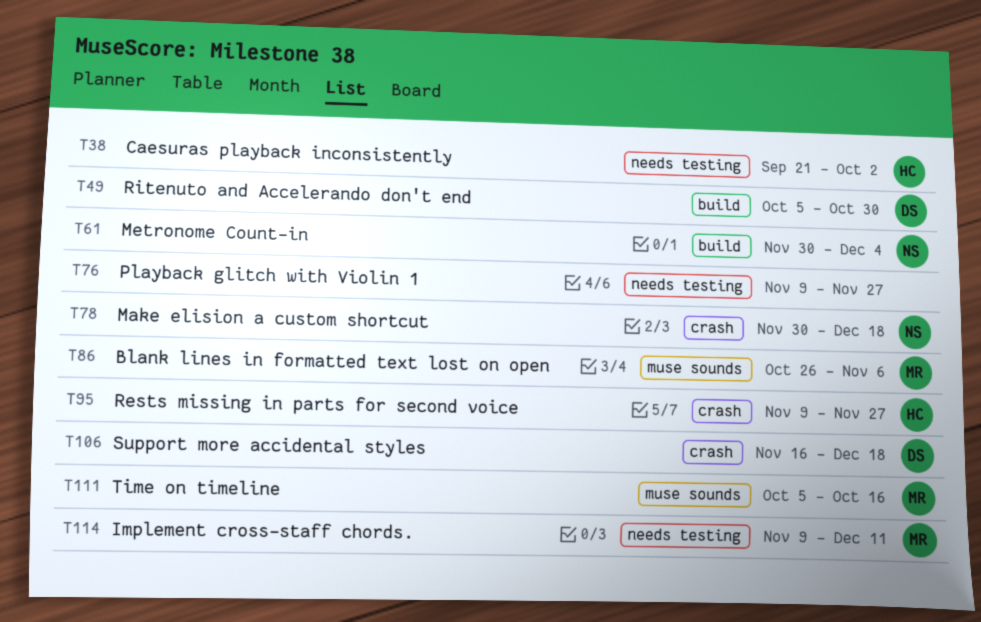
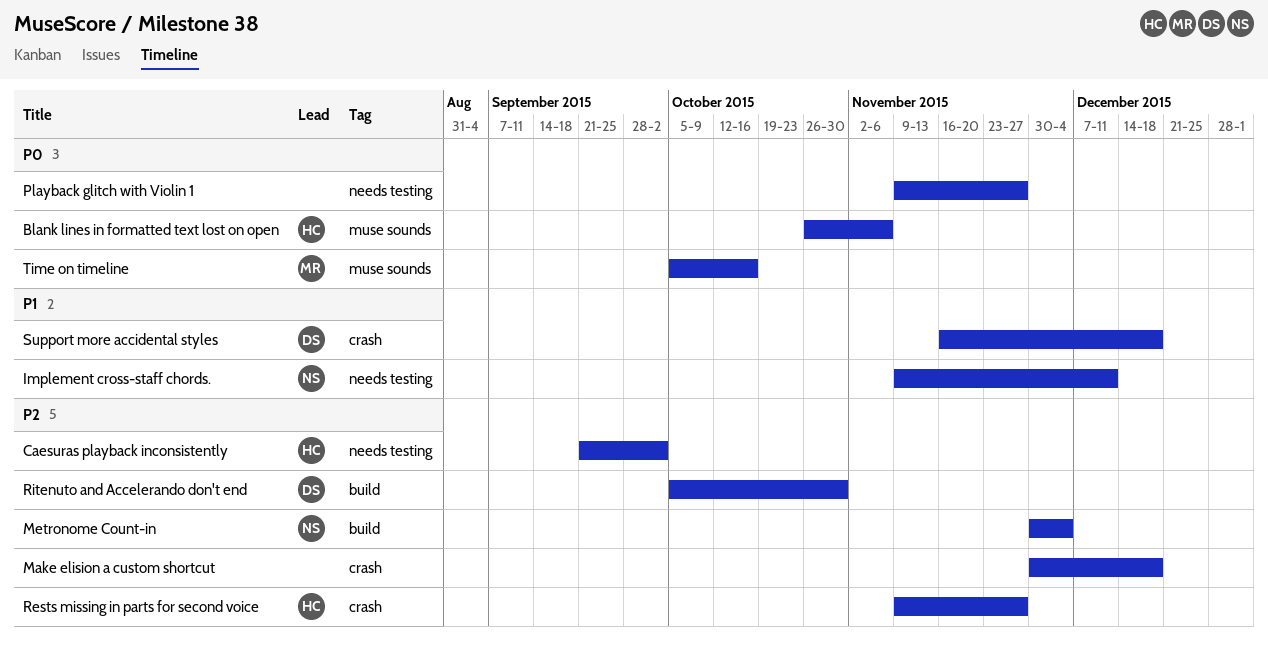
Blank lines in formatted text lost on open, owner: MR -> HC
Implement cross-staff chords., owner: MR -> NS
Make elision a custom shortcut, owner: NS -> none

